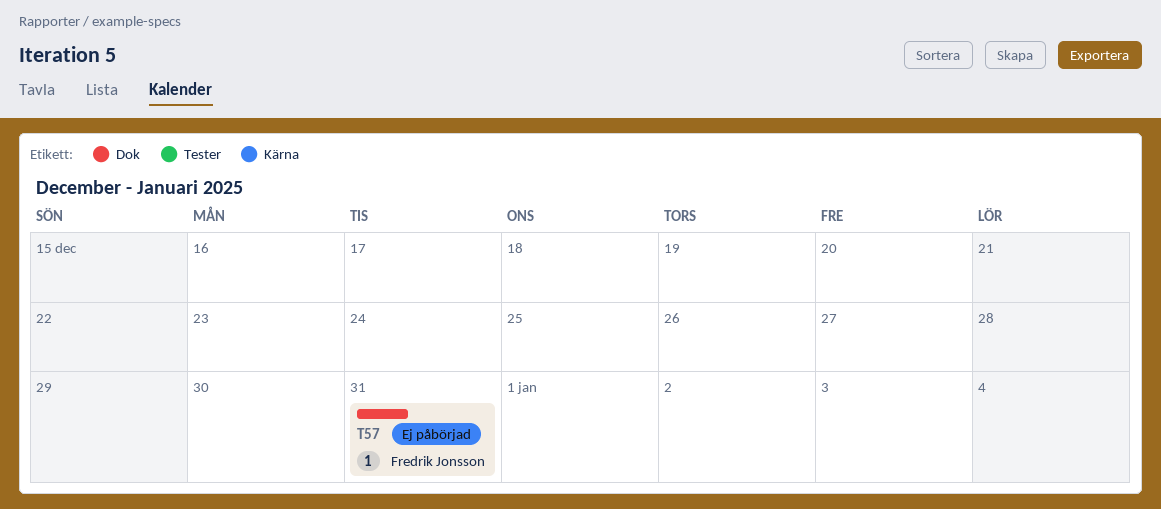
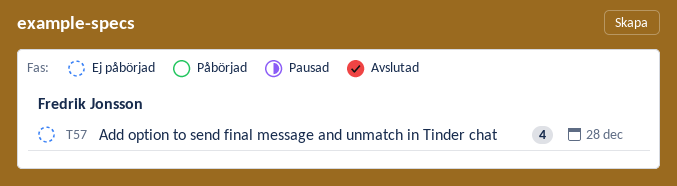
T57, estimate: 1 -> 4
T57, due: Dec 31 -> Dec 28

